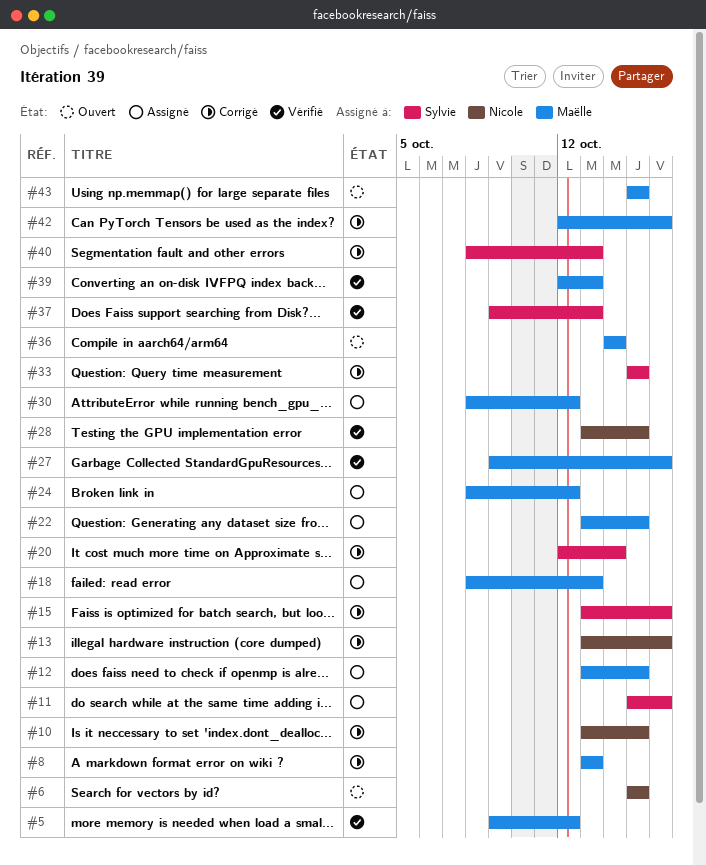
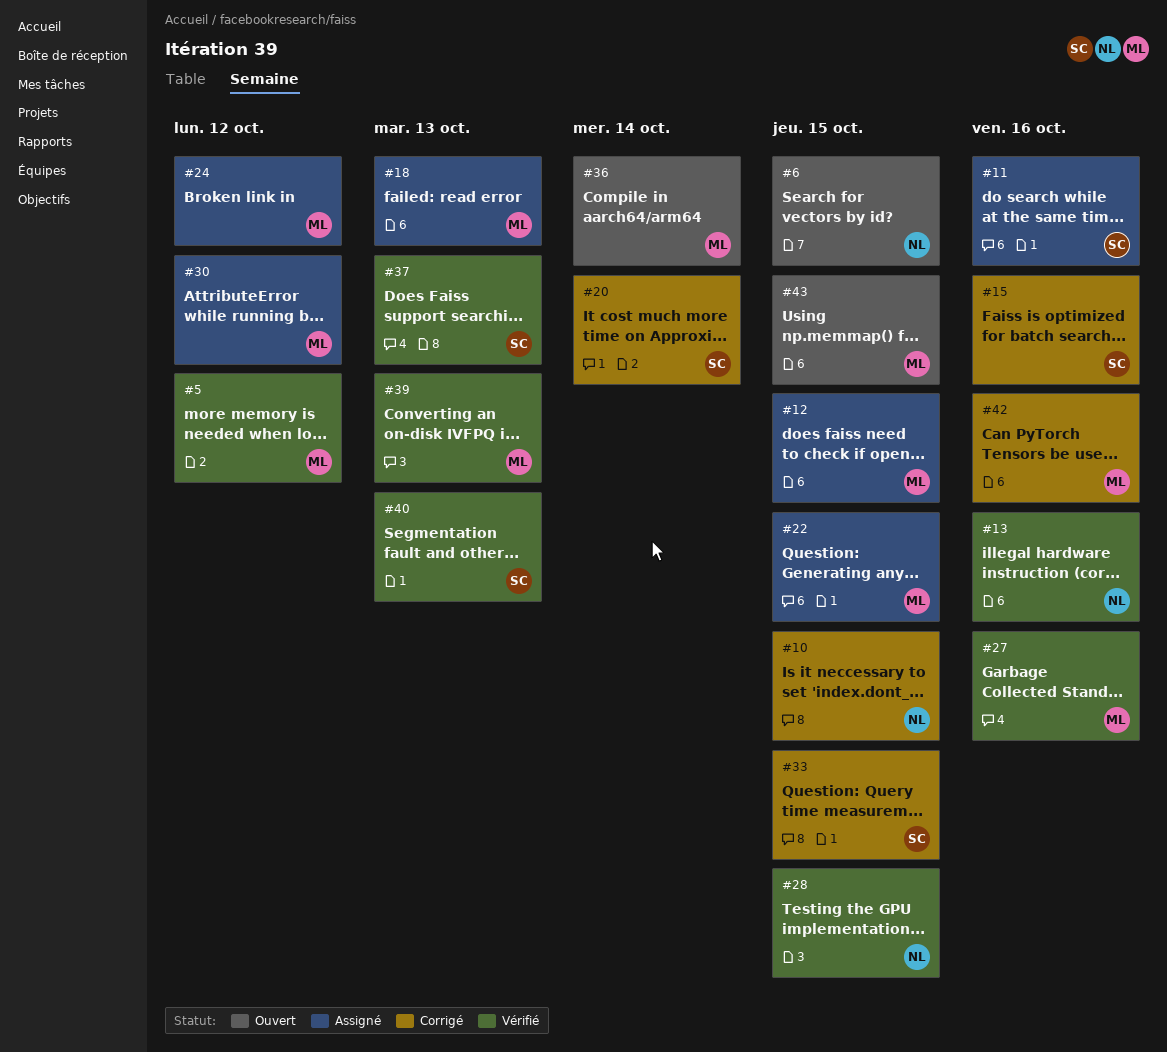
#8: present -> none
#13, status: Corrigé -> Vérifié
#40, status: Corrigé -> Vérifié

